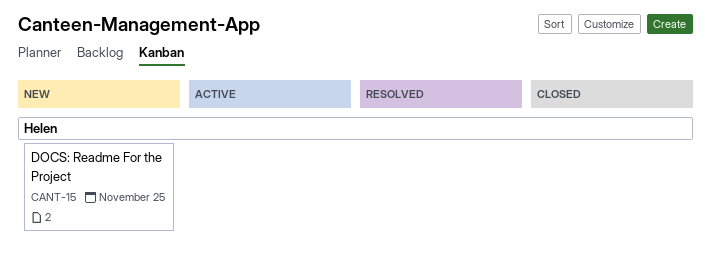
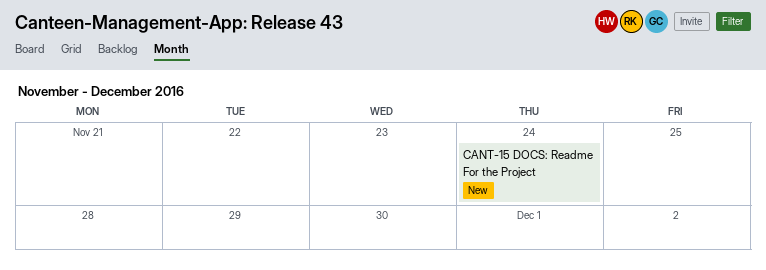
CANT-15, due: Nov 25 -> Nov 24

